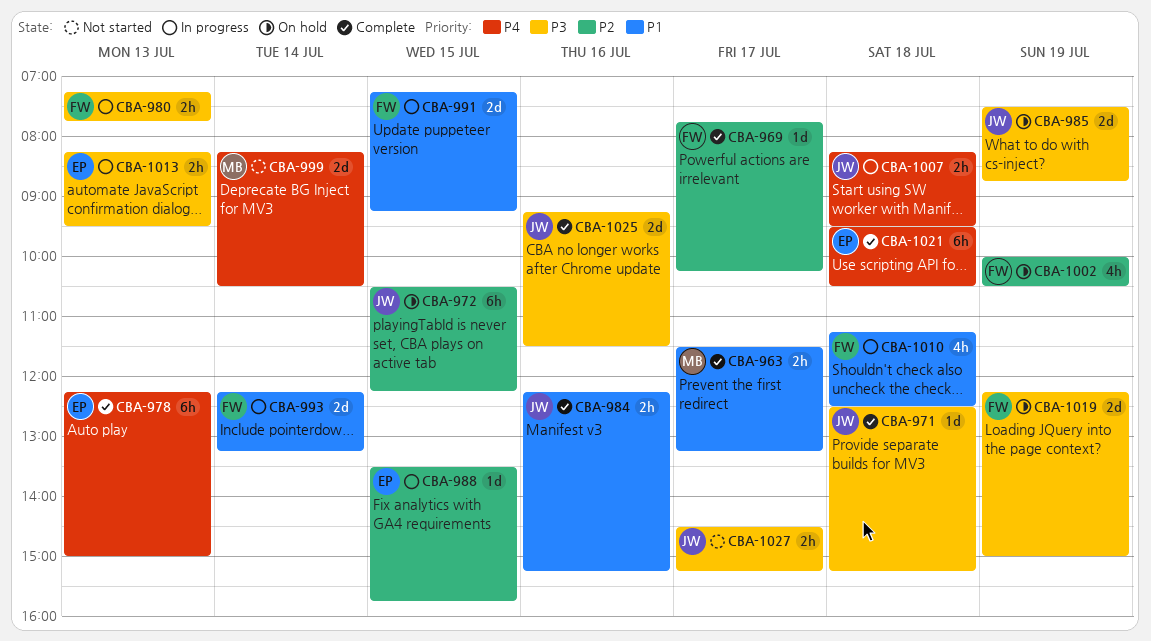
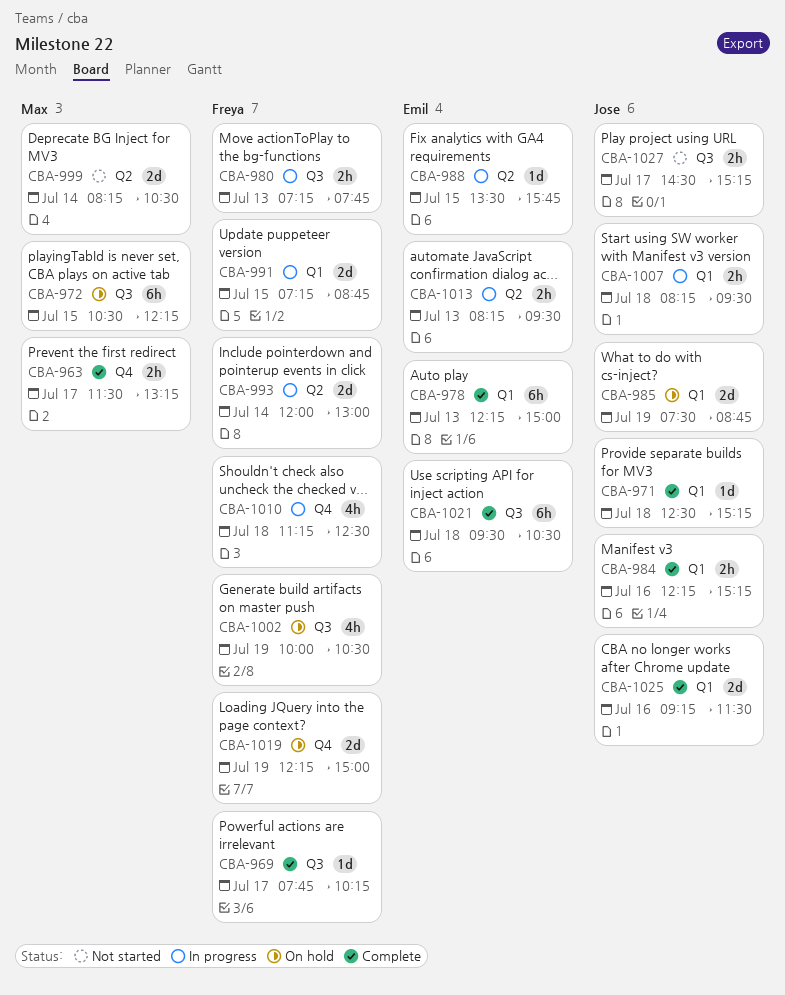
CBA-972, owner: Jose -> Max
CBA-991, ends: 09:15 -> 08:45
CBA-993, begins: 12:15 -> 12:00
CBA-993, ends: 13:15 -> 13:00

